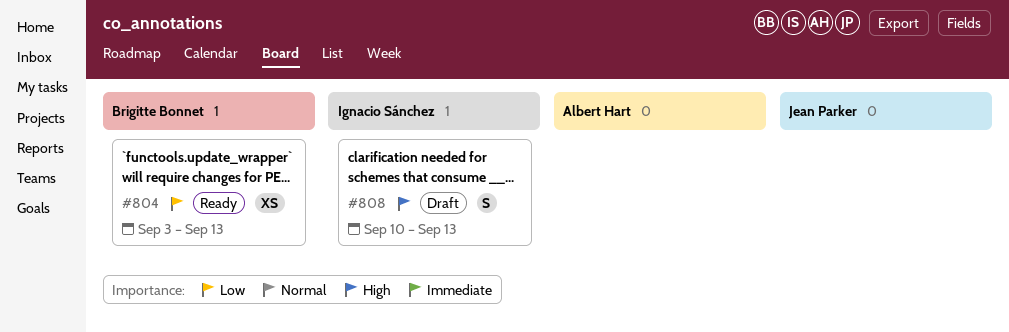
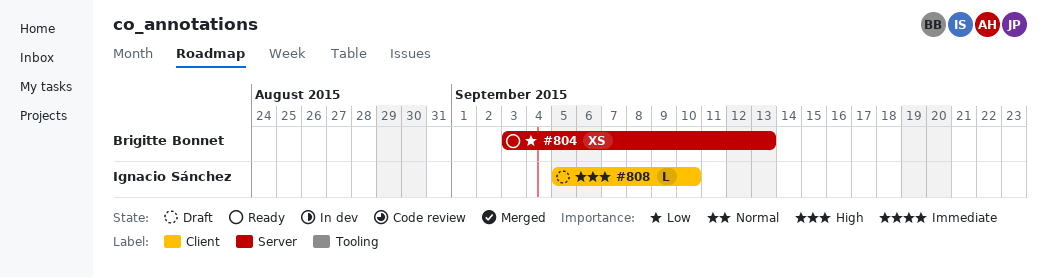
#808, estimate: S -> L
#808, start: Sep 10 -> Sep 5
#808, due: Sep 13 -> Sep 10

